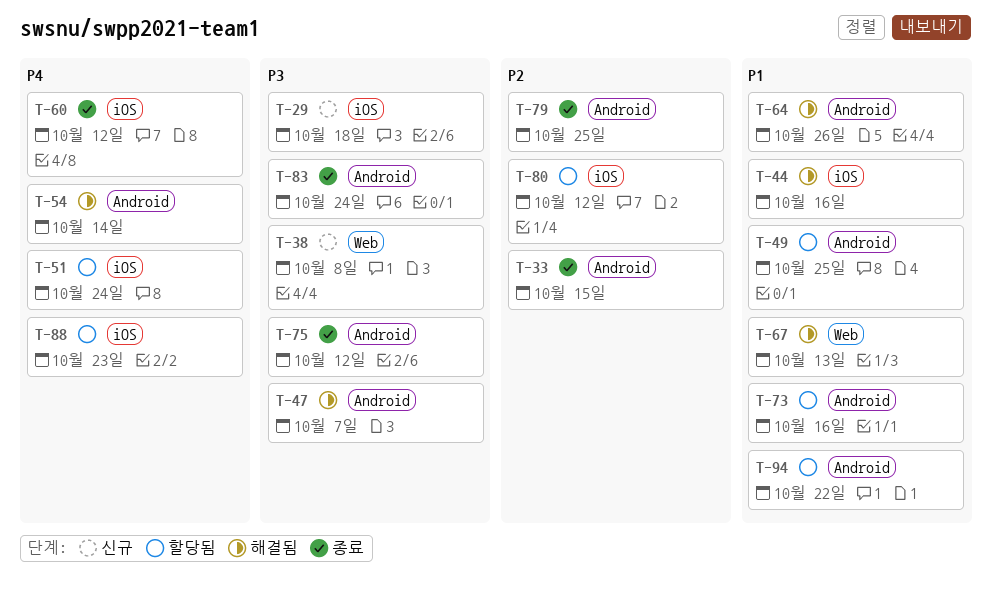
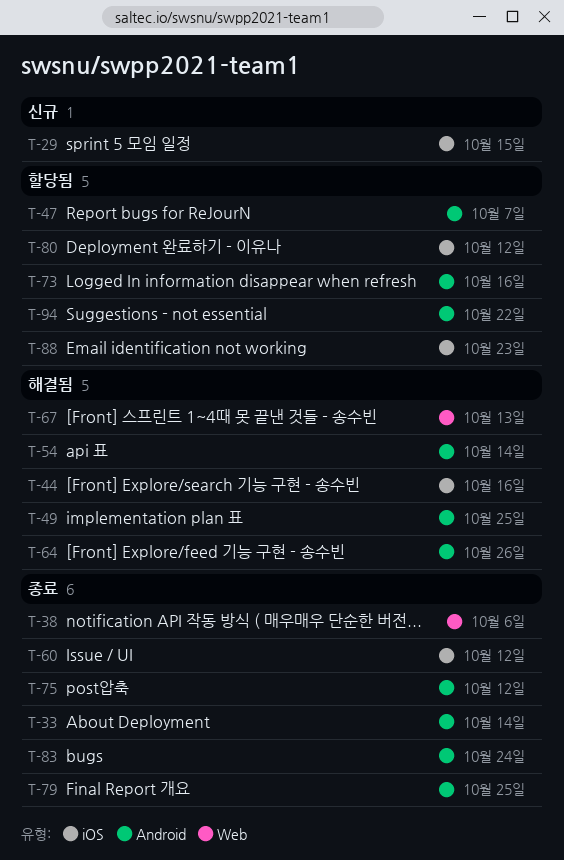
T-29, due: Oct 18 -> Oct 15
T-33, due: Oct 15 -> Oct 14
T-38, status: 신규 -> 종료
T-38, due: Oct 8 -> Oct 6
T-47, status: 해결됨 -> 할당됨
T-49, status: 할당됨 -> 해결됨
T-51: present -> none

